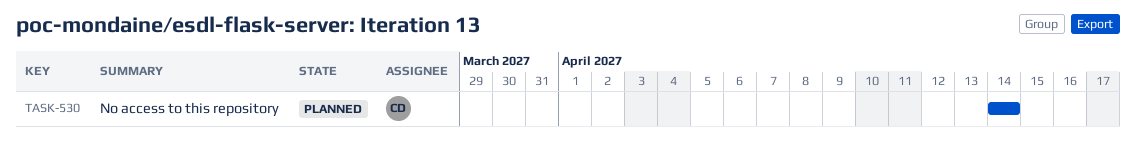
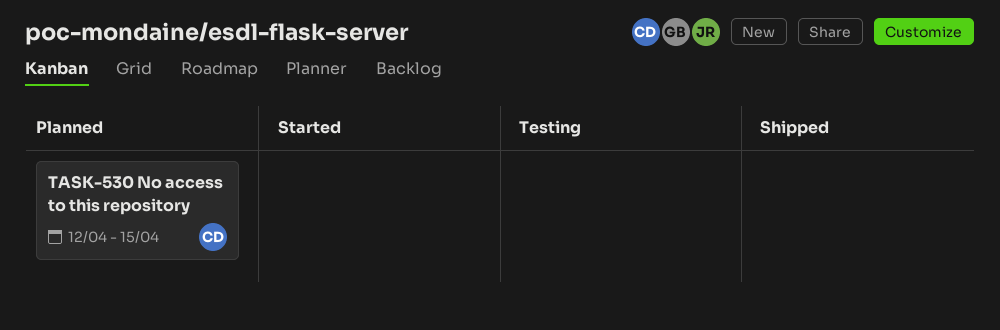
TASK-530, start: Apr 14 -> Apr 12
TASK-530, due: Apr 14 -> Apr 15

